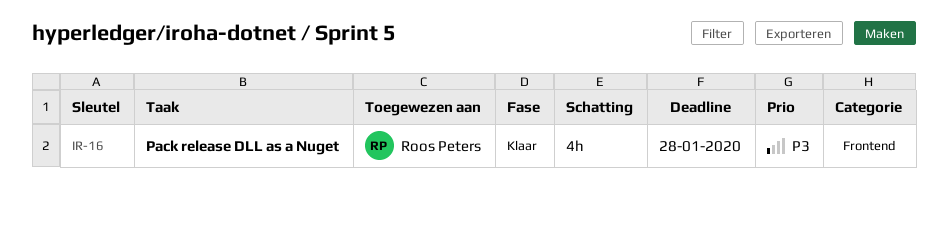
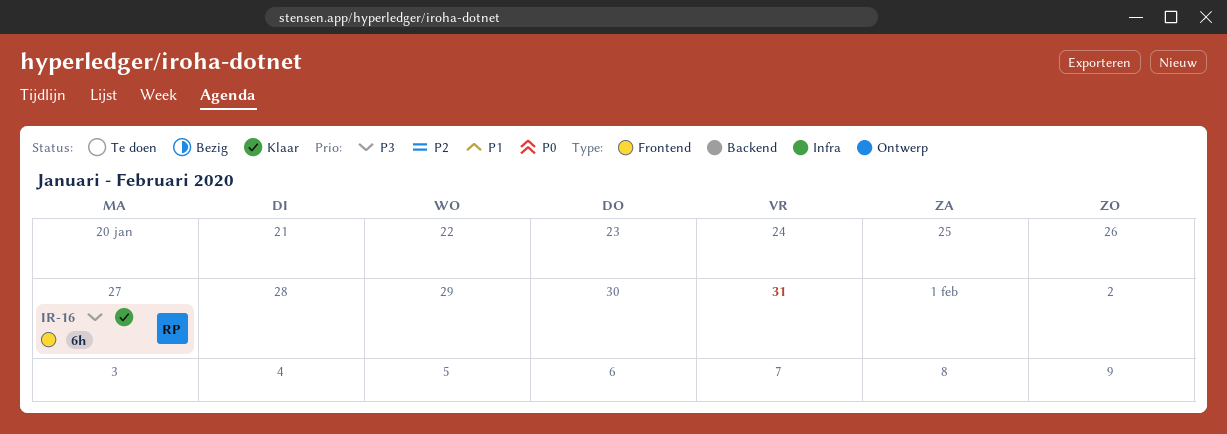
IR-16, estimate: 4h -> 6h
IR-16, due: Jan 28 -> Jan 27

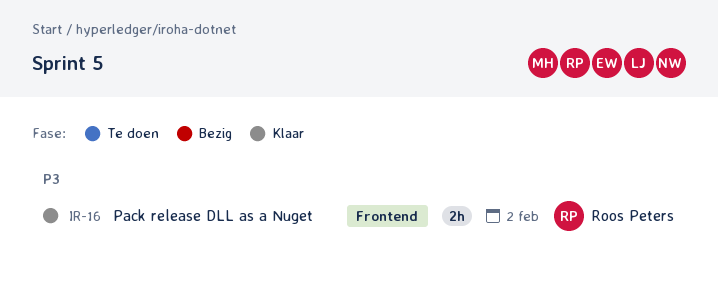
IR-16, estimate: 6h -> 2h
IR-16, due: Jan 27 -> Feb 2

